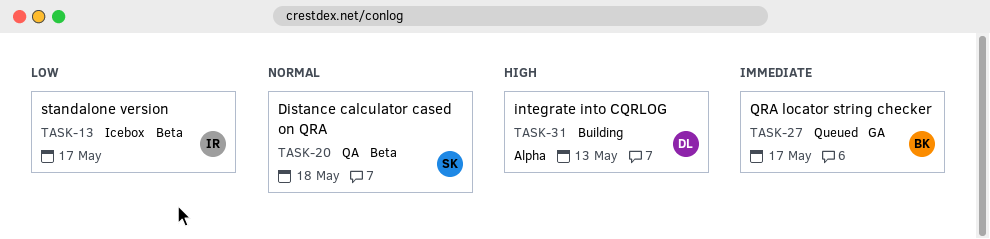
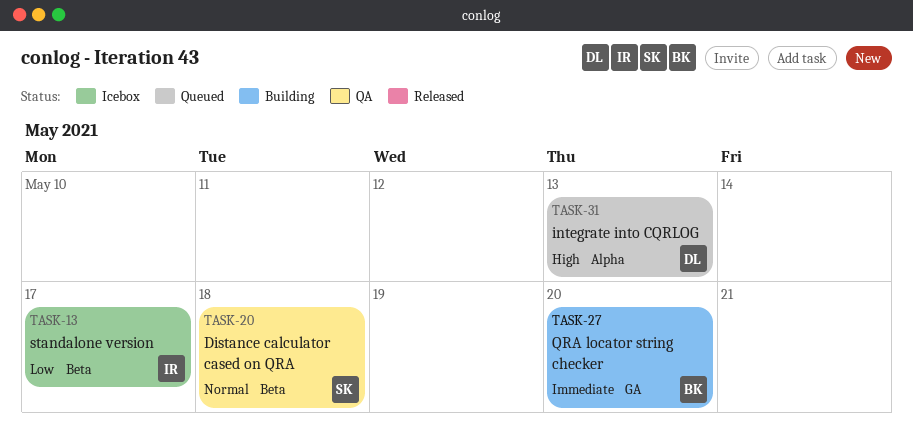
TASK-27, status: Queued -> Building
TASK-27, due: May 17 -> May 20
TASK-31, status: Building -> Queued

